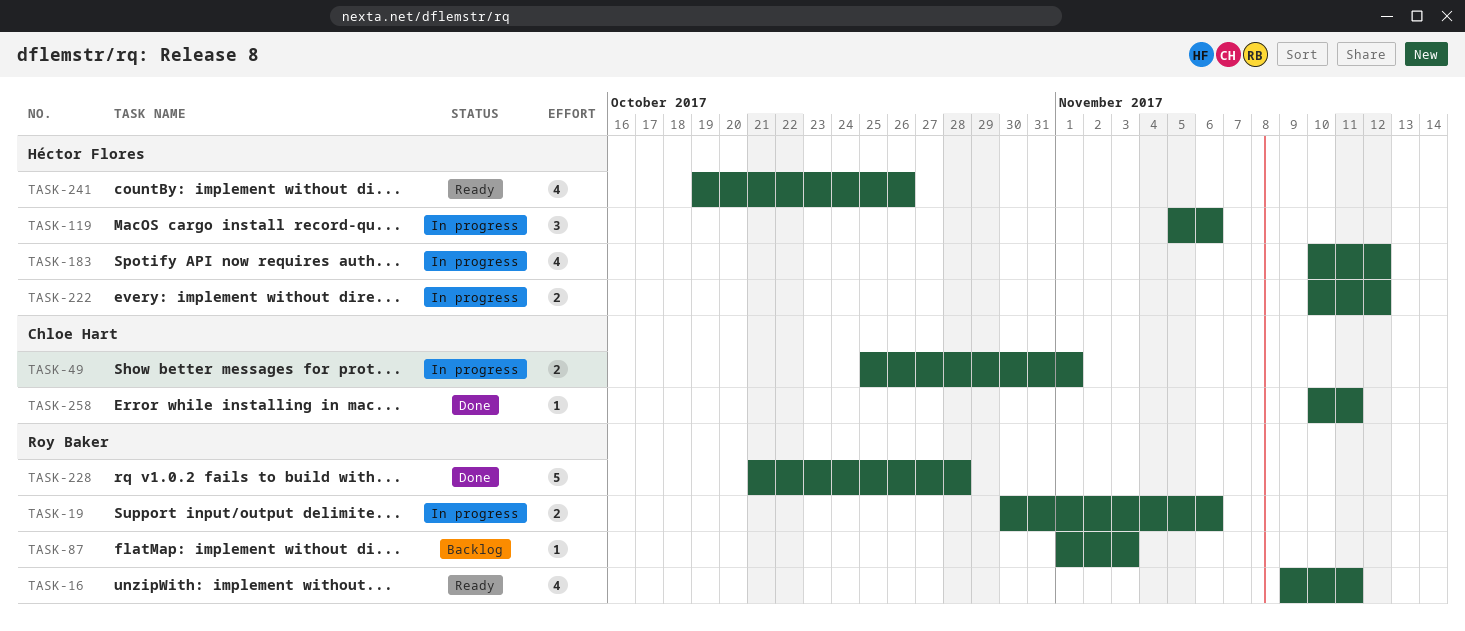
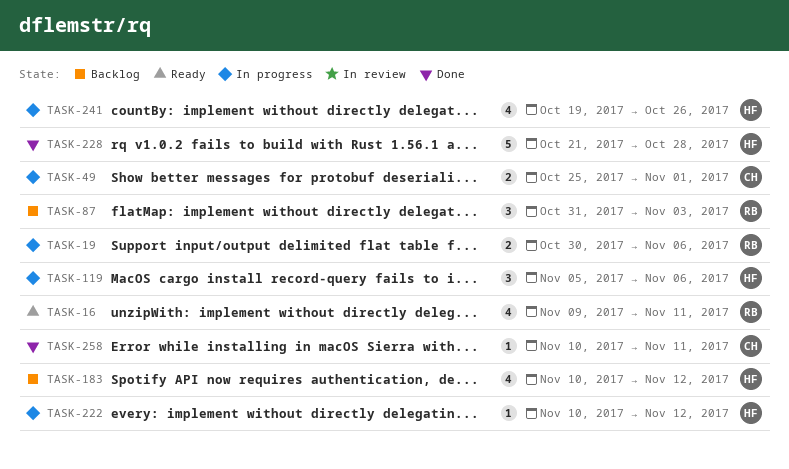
TASK-87, estimate: 1 -> 3
TASK-87, start: Nov 1 -> Oct 31
TASK-183, status: In progress -> Backlog
TASK-222, estimate: 2 -> 1
TASK-228, owner: Roy Baker -> Héctor Flores
TASK-241, status: Ready -> In progress

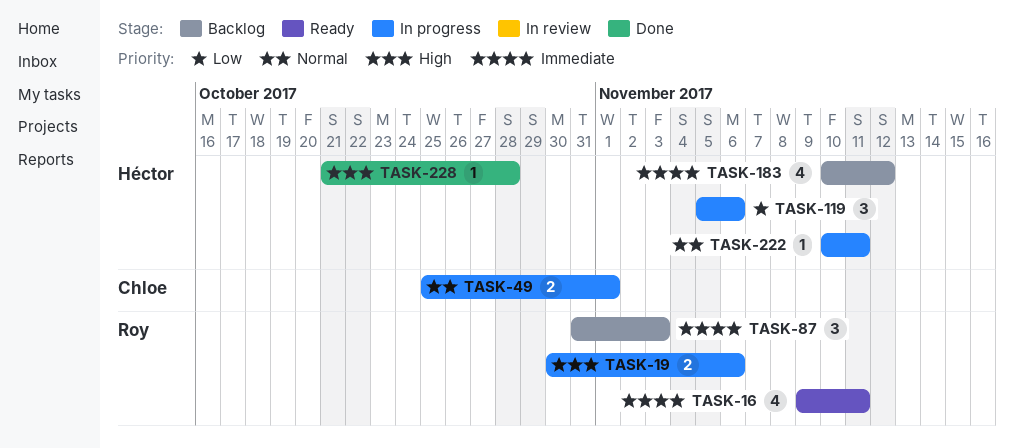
TASK-222, due: Nov 12 -> Nov 11
TASK-228, estimate: 5 -> 1
TASK-241: present -> none
TASK-258: present -> none

